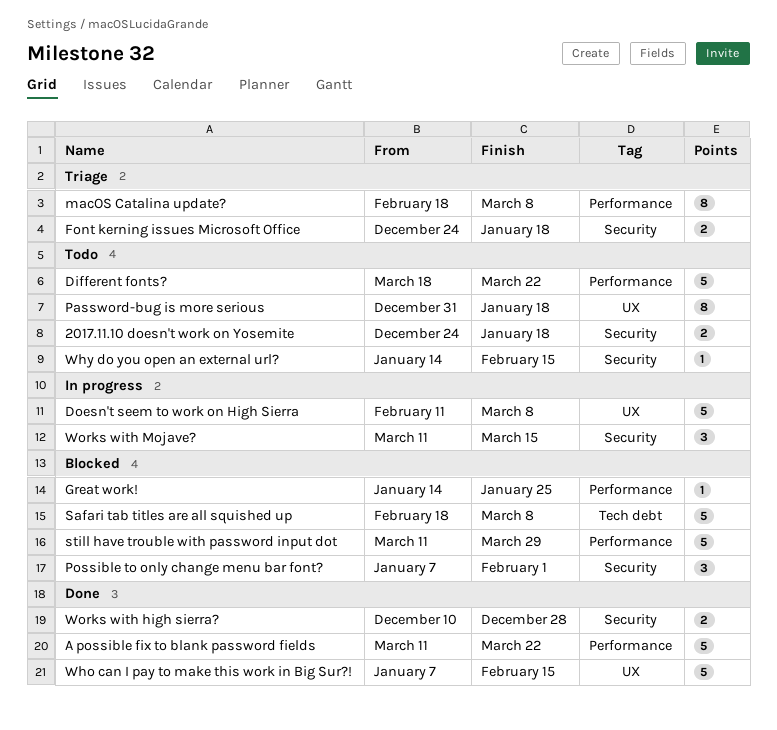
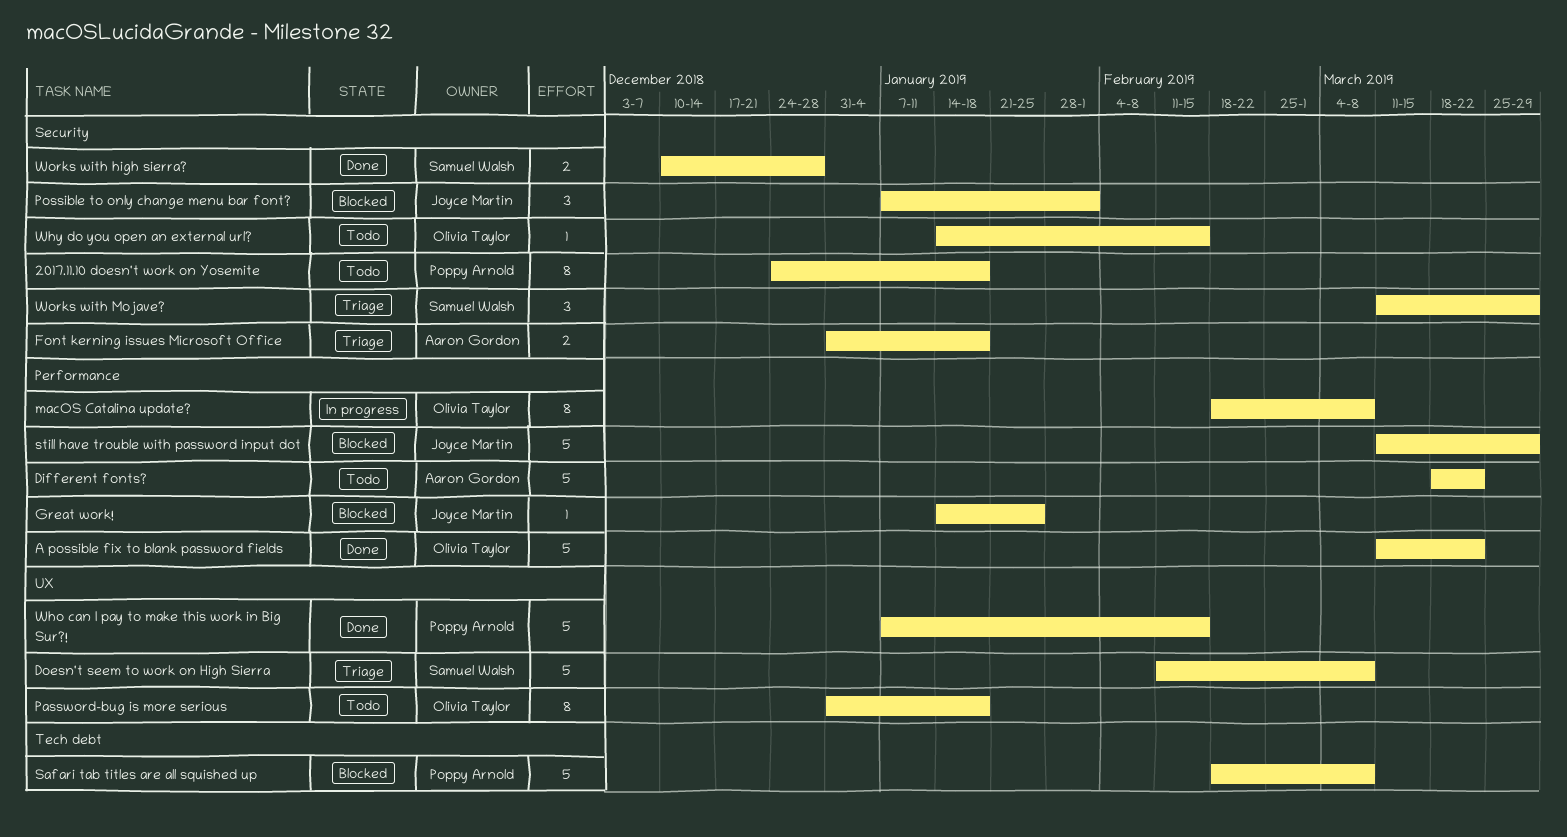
2017.11.10 doesn't work on Yosemite, estimate: 2 -> 8
Doesn't seem to work on High Sierra, status: In progress -> Triage
Font kerning issues Microsoft Office, start: Dec 24 -> Dec 31
macOS Catalina update?, status: Triage -> In progress
Works with Mojave?, status: In progress -> Triage
Works with Mojave?, due: Mar 15 -> Mar 29

